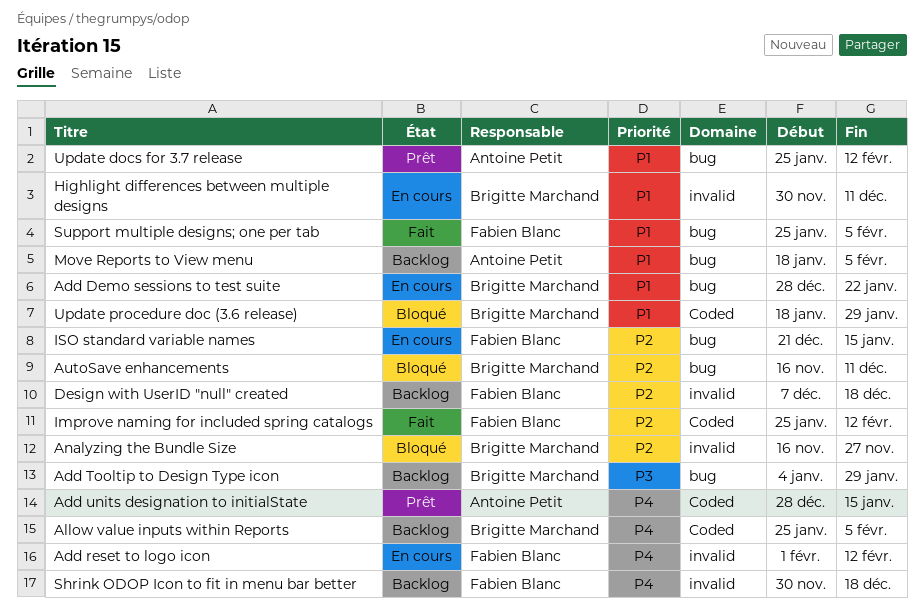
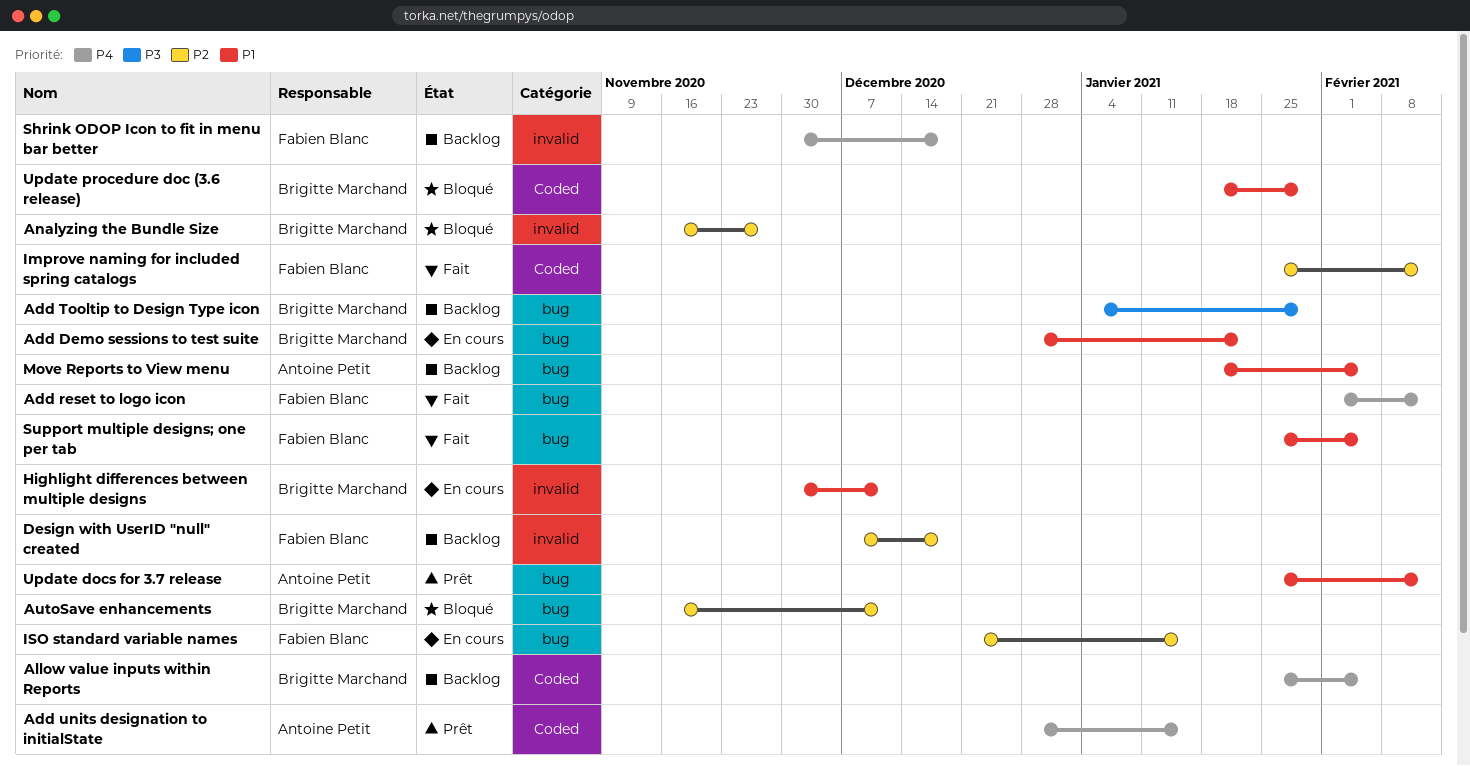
Add reset to logo icon, status: En cours -> Fait
Add reset to logo icon, label: invalid -> bug

